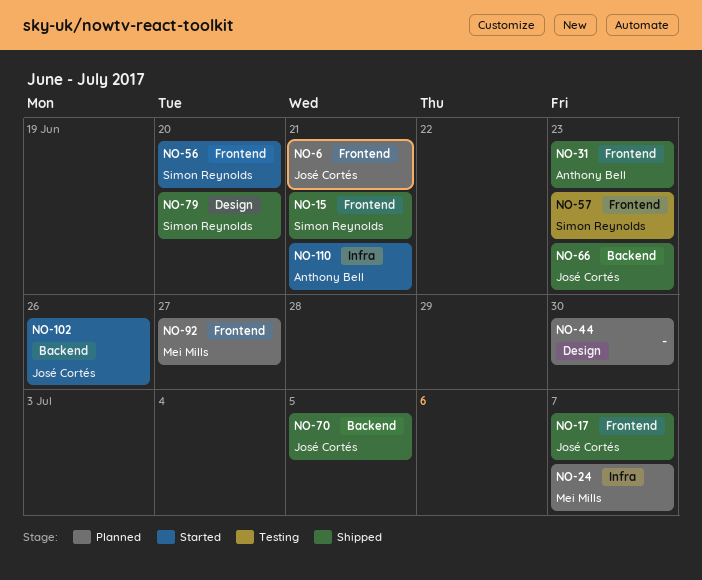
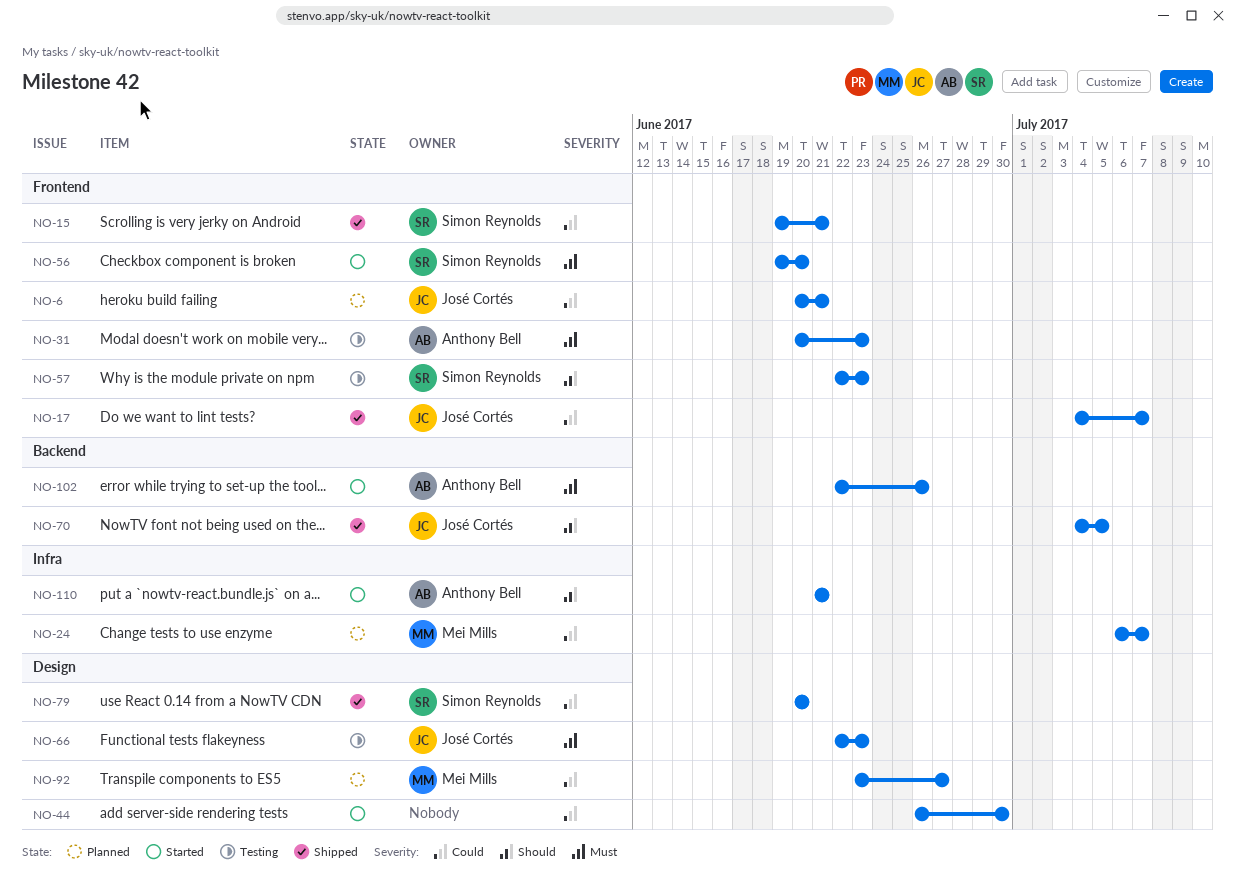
NO-31, status: Shipped -> Testing
NO-44, status: Planned -> Started
NO-66, status: Shipped -> Testing
NO-66, label: Backend -> Design
NO-92, label: Frontend -> Design
NO-102, owner: José Cortés -> Anthony Bell

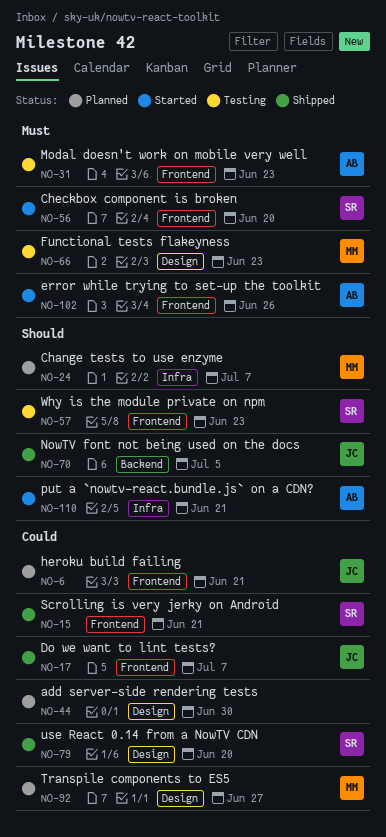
NO-24, priority: Could -> Should
NO-44, status: Started -> Planned
NO-66, owner: José Cortés -> Mei Mills
NO-102, label: Backend -> Frontend

